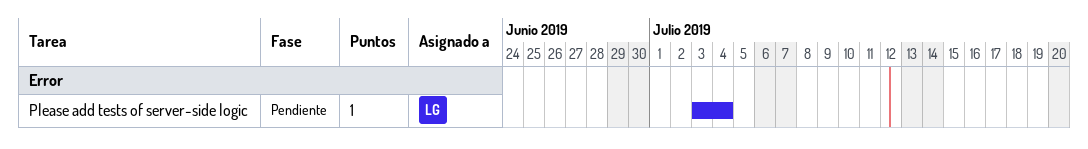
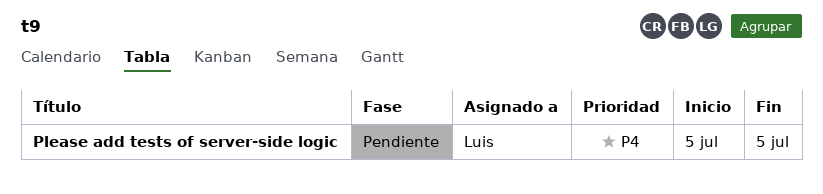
Please add tests of server-side logic, start: Jul 3 -> Jul 5
Please add tests of server-side logic, due: Jul 4 -> Jul 5

